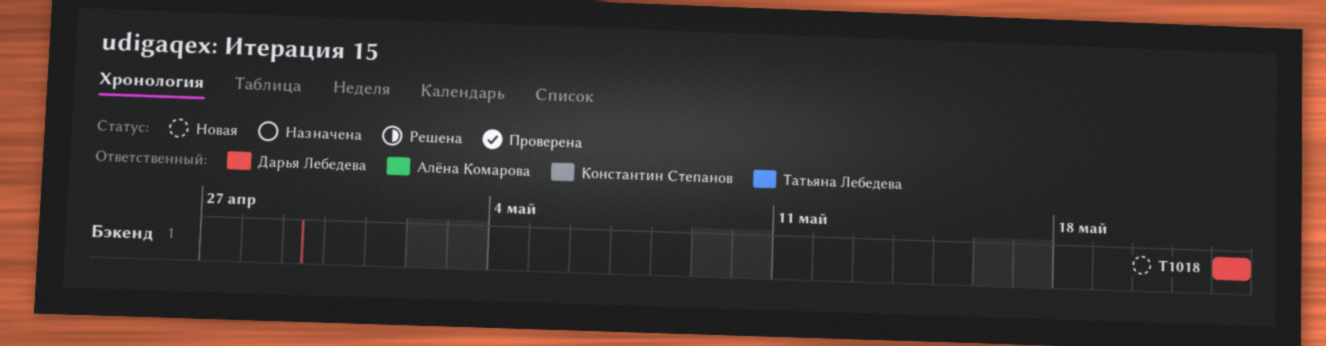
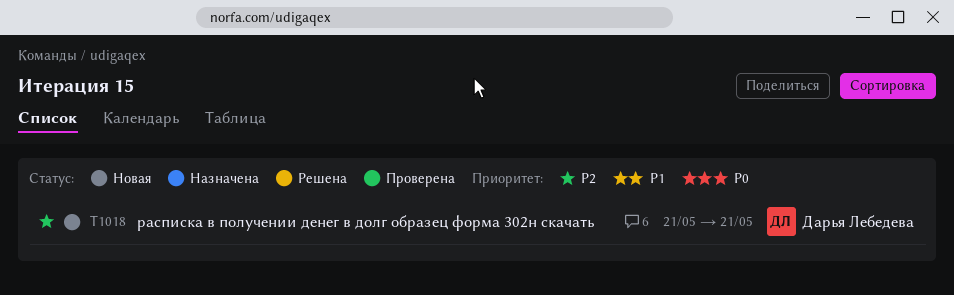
T1018, start: May 22 -> May 21
T1018, due: May 22 -> May 21

